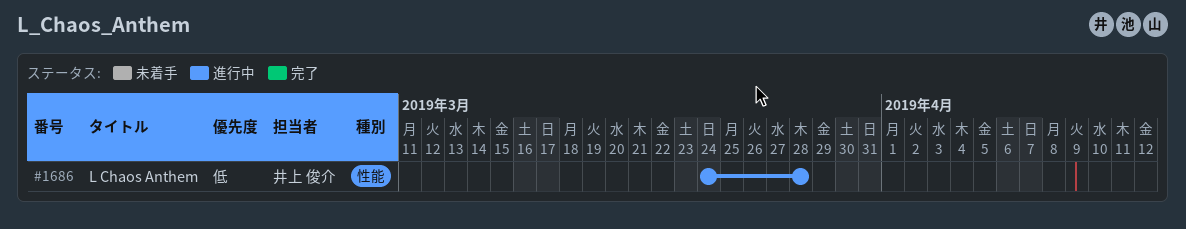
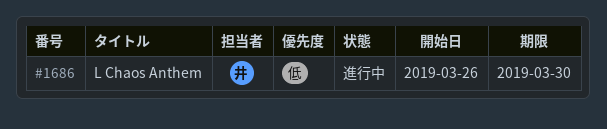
#1686, start: Mar 24 -> Mar 26
#1686, due: Mar 28 -> Mar 30

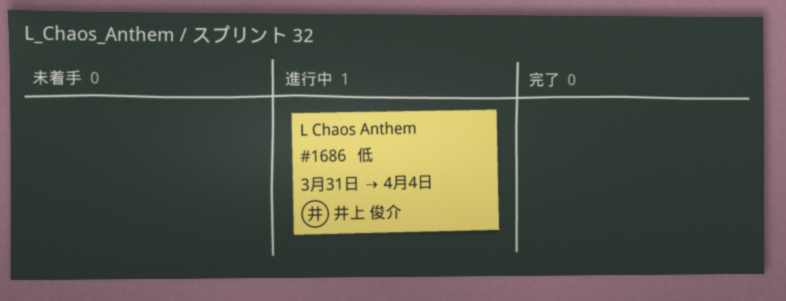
#1686, start: Mar 26 -> Mar 31
#1686, due: Mar 30 -> Apr 4

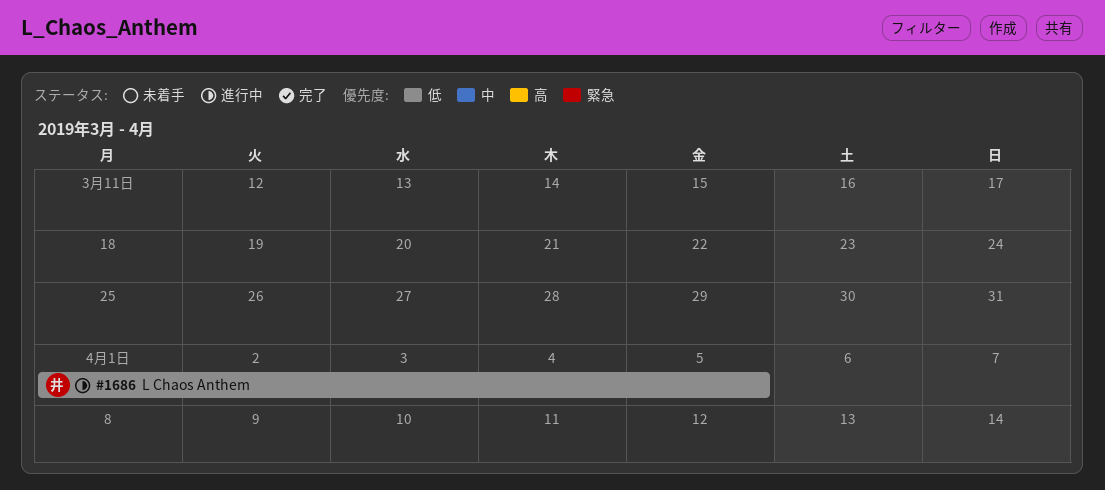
#1686, start: Mar 31 -> Apr 1
#1686, due: Apr 4 -> Apr 5

